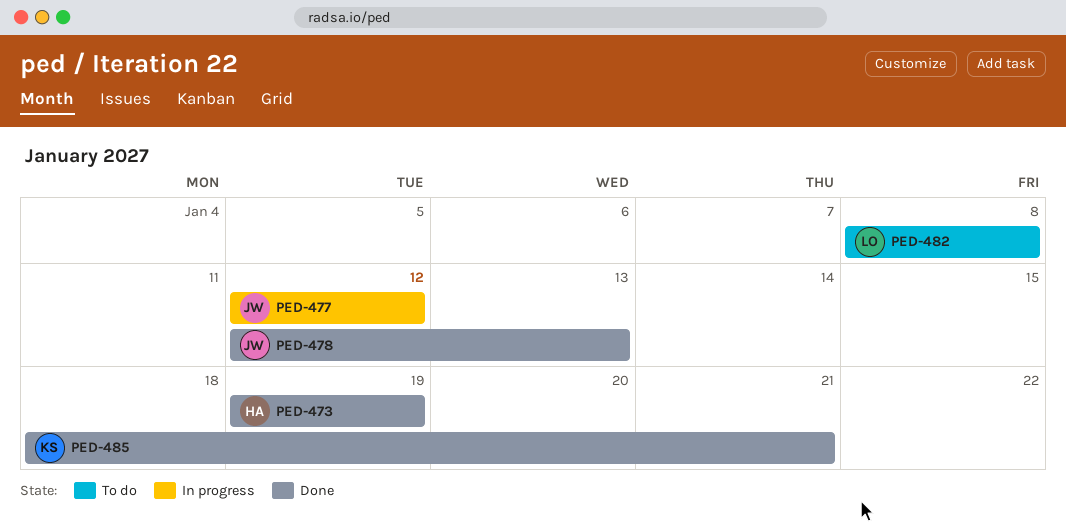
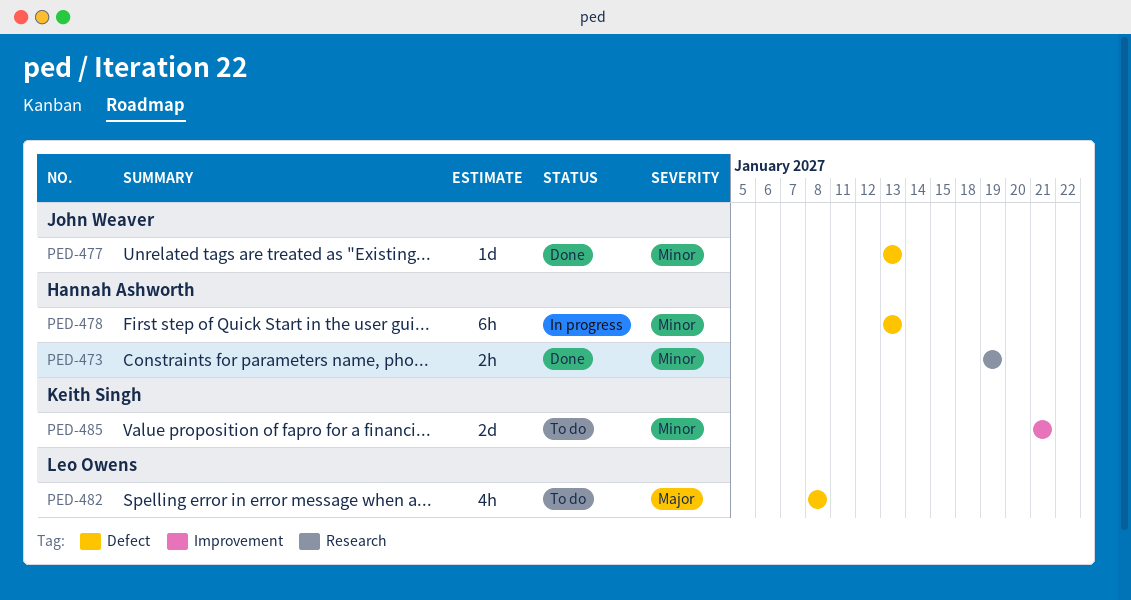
PED-477, status: In progress -> Done
PED-477, start: Jan 12 -> Jan 13
PED-477, due: Jan 12 -> Jan 13
PED-478, status: Done -> In progress
PED-478, owner: John Weaver -> Hannah Ashworth
PED-478, start: Jan 12 -> Jan 13
PED-485, status: Done -> To do
PED-485, start: Jan 18 -> Jan 21

